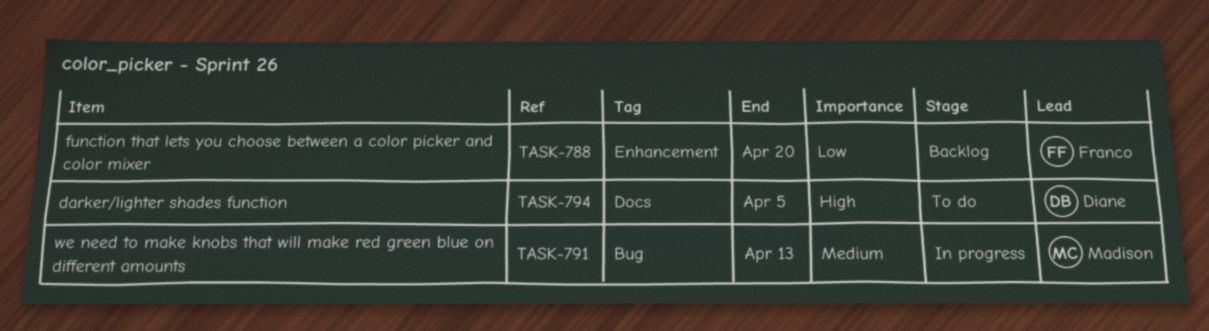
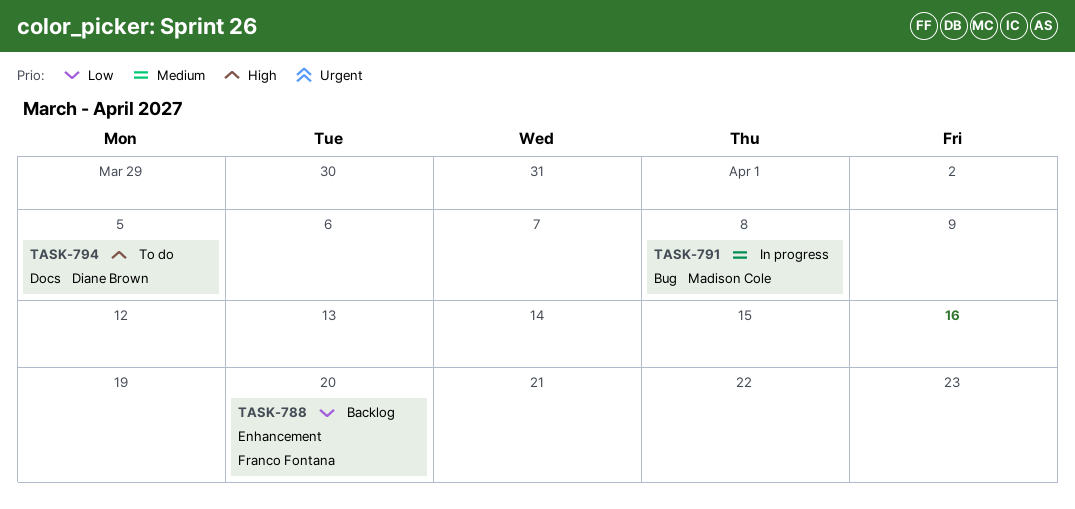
TASK-791, due: Apr 13 -> Apr 8

